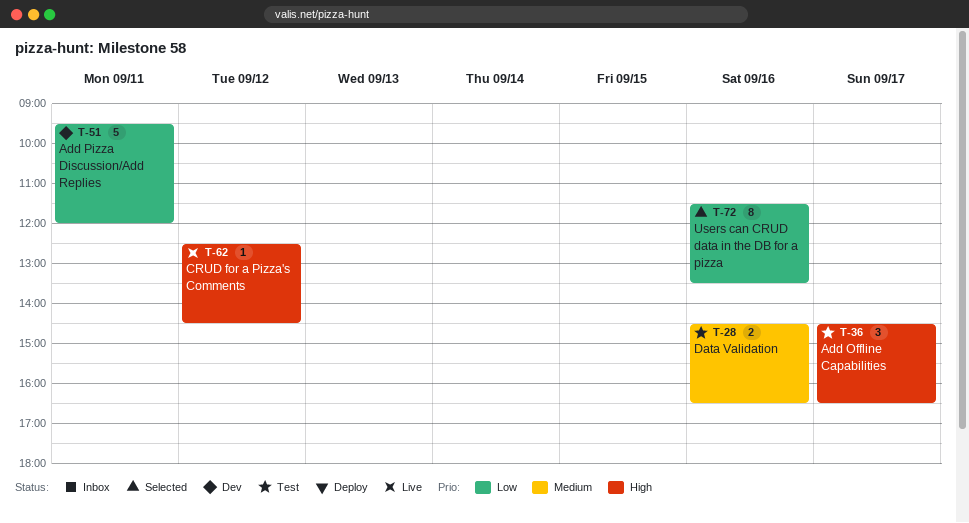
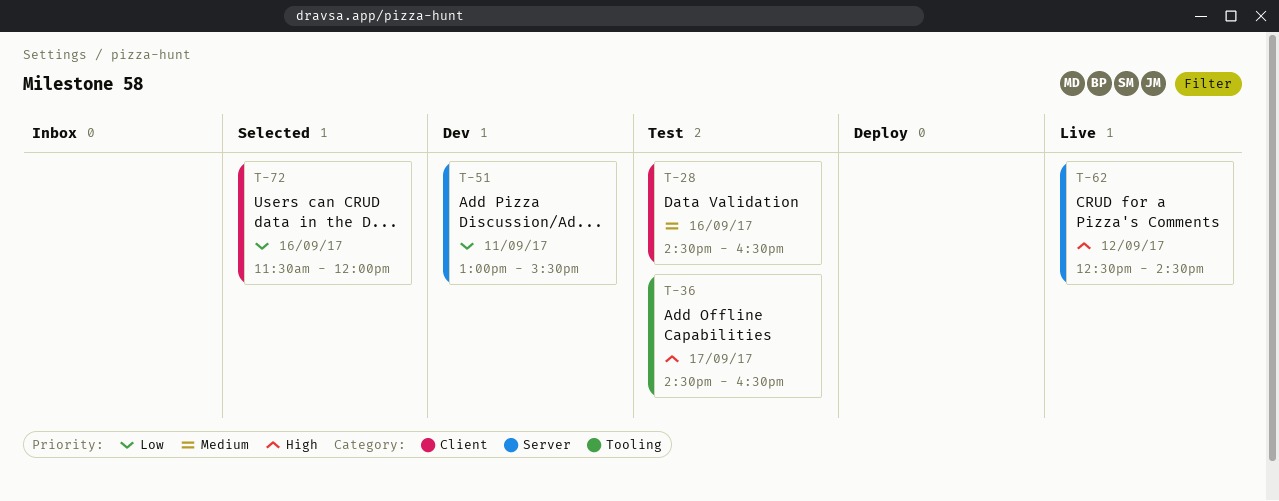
T-51, begins: 09:30 -> 13:00
T-51, ends: 12:00 -> 15:30
T-72, ends: 13:30 -> 12:00

